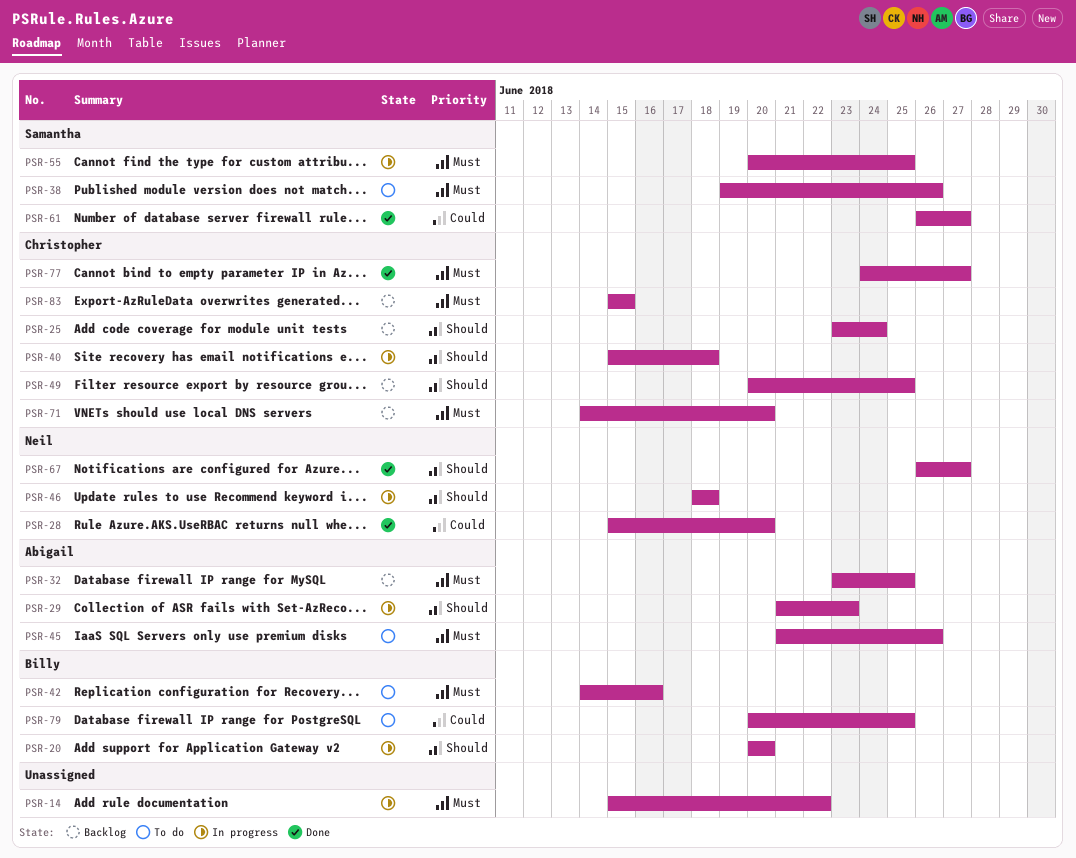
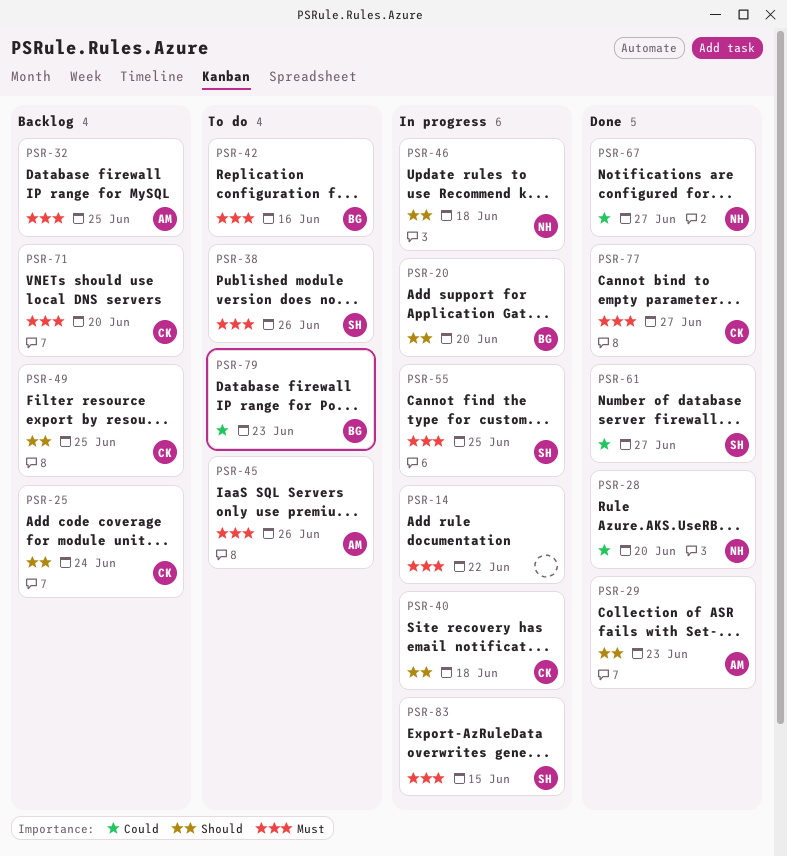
PSR-29, status: In progress -> Done
PSR-67, priority: Should -> Could
PSR-79, due: Jun 25 -> Jun 23
PSR-83, status: Backlog -> In progress
PSR-83, owner: Christopher -> Samantha

